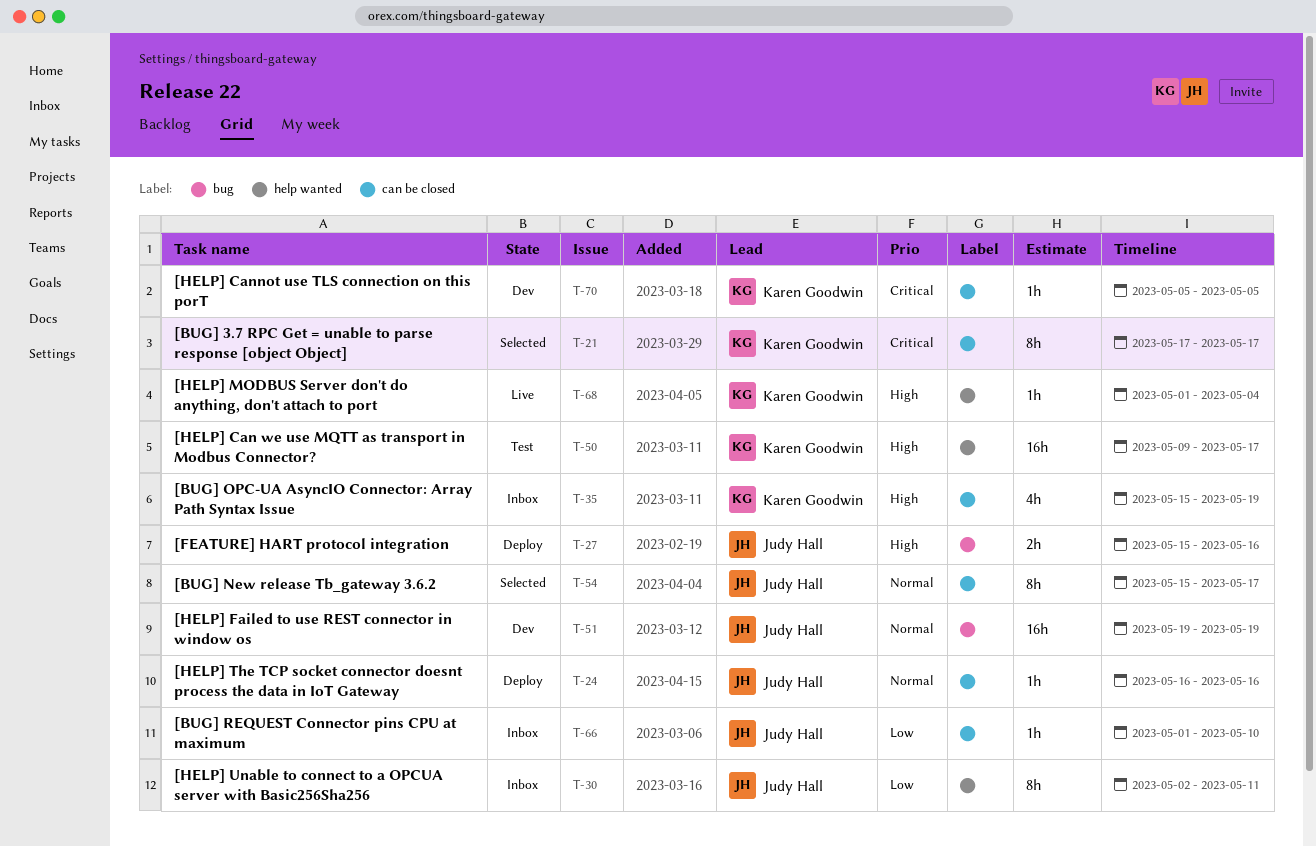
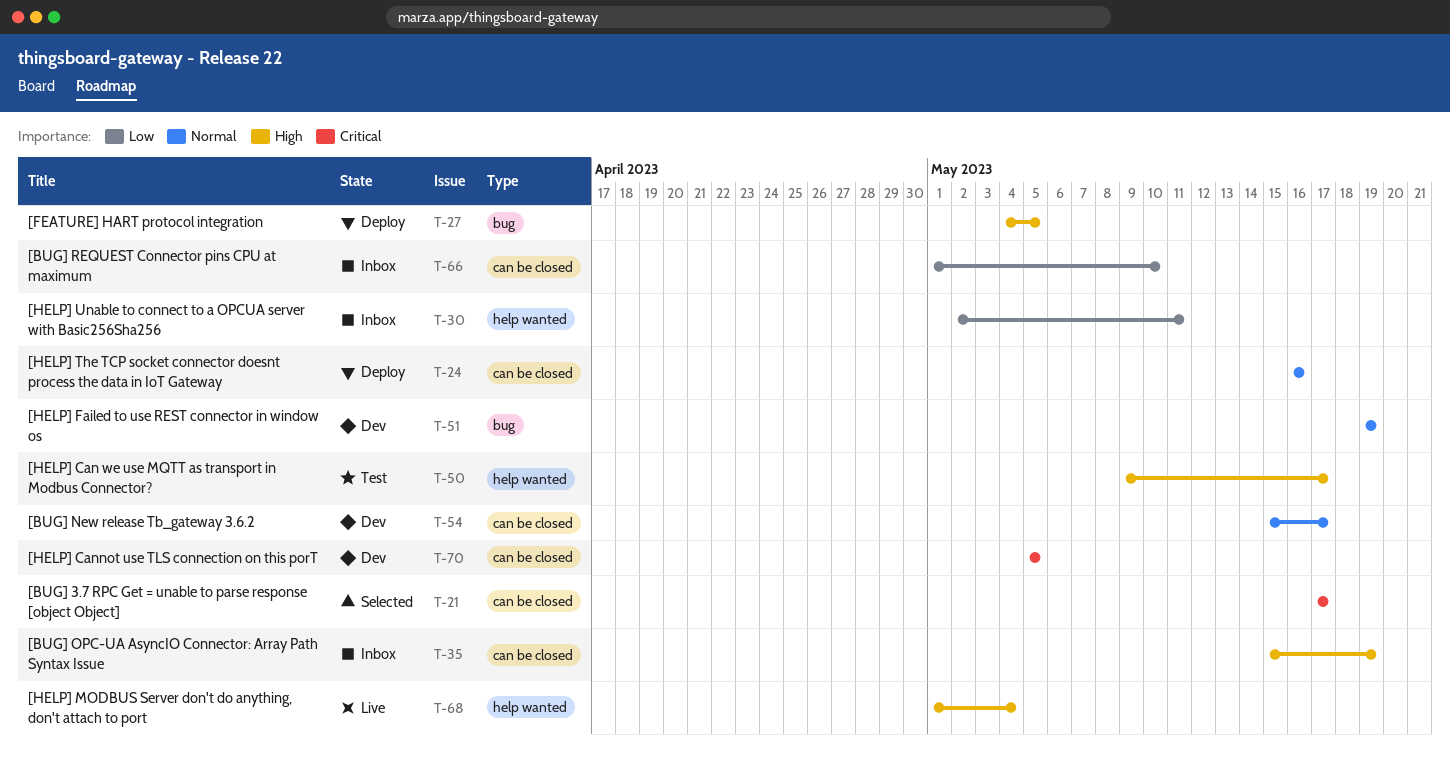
T-27, start: May 15 -> May 4
T-27, due: May 16 -> May 5
T-54, status: Selected -> Dev

